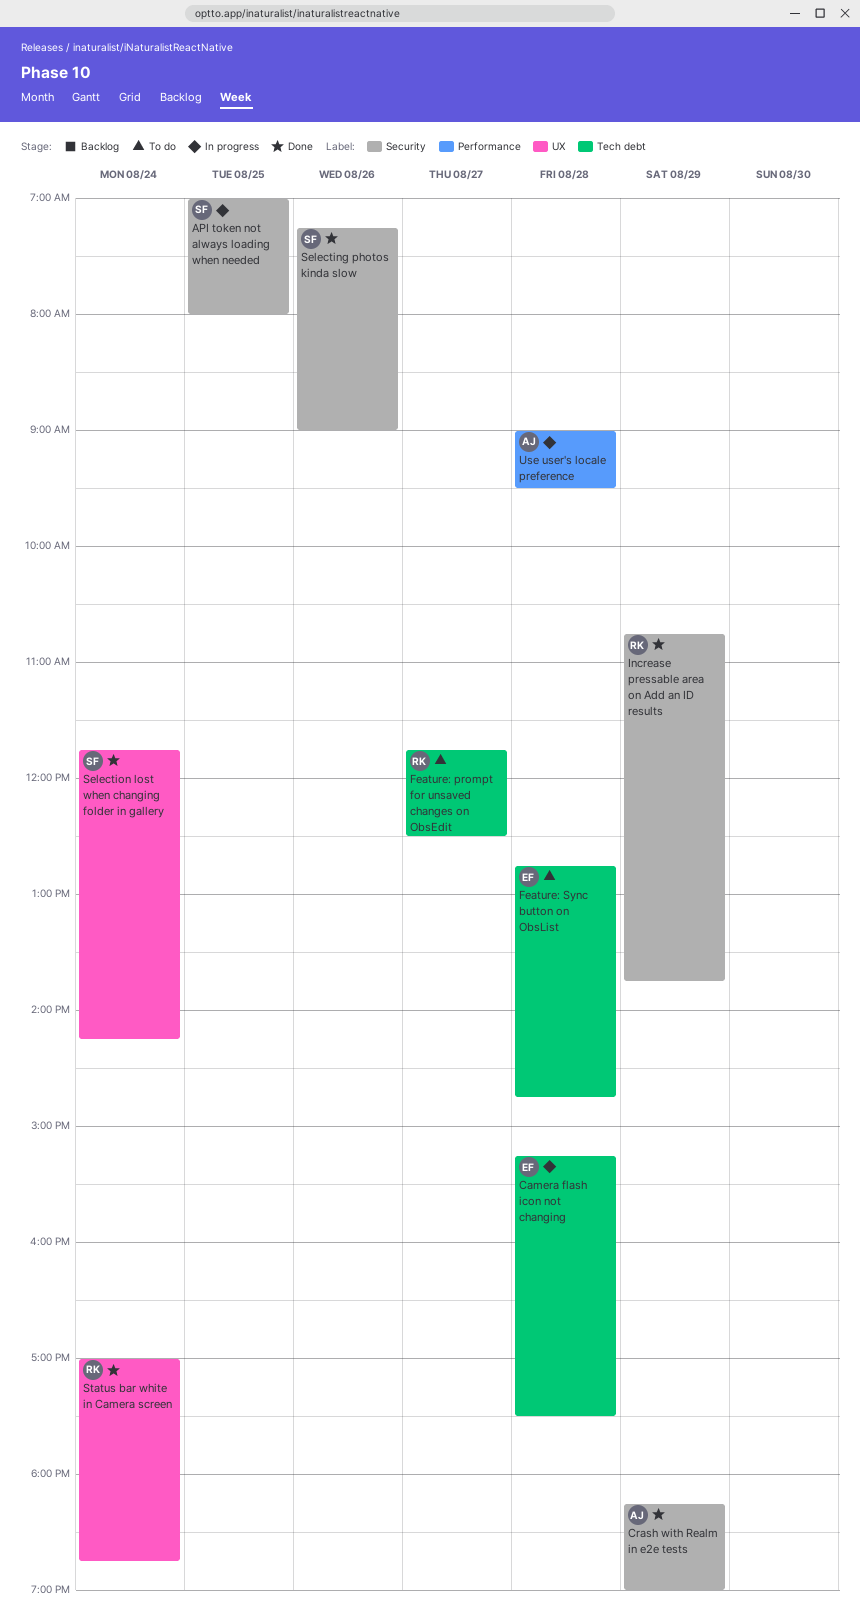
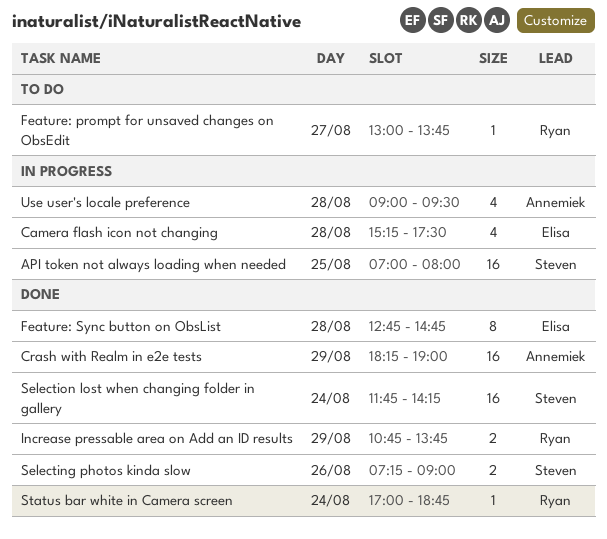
Feature: prompt for unsaved changes on ObsEdit, begins: 11:45 -> 13:00
Feature: prompt for unsaved changes on ObsEdit, ends: 12:30 -> 13:45
Feature: Sync button on ObsList, status: To do -> Done

